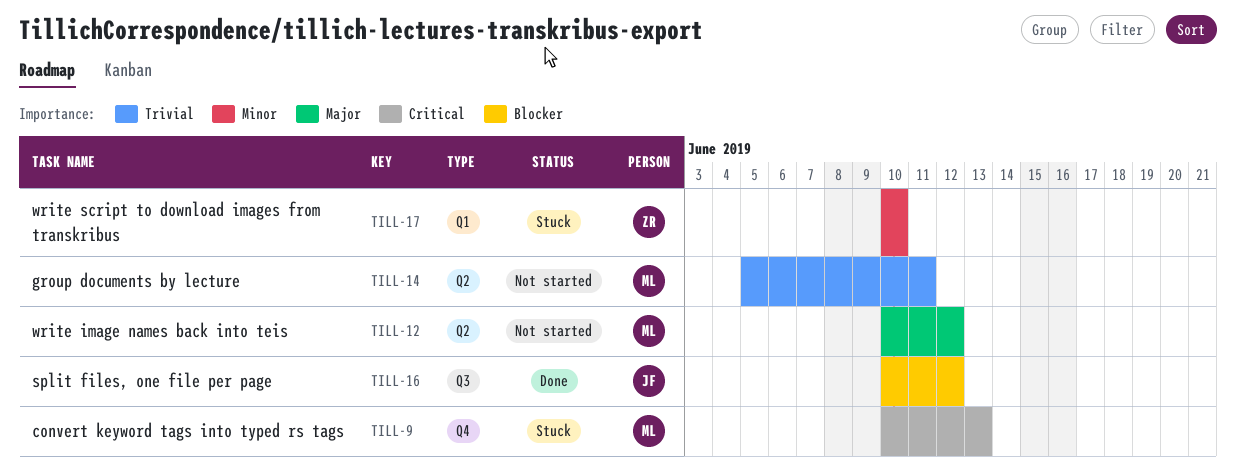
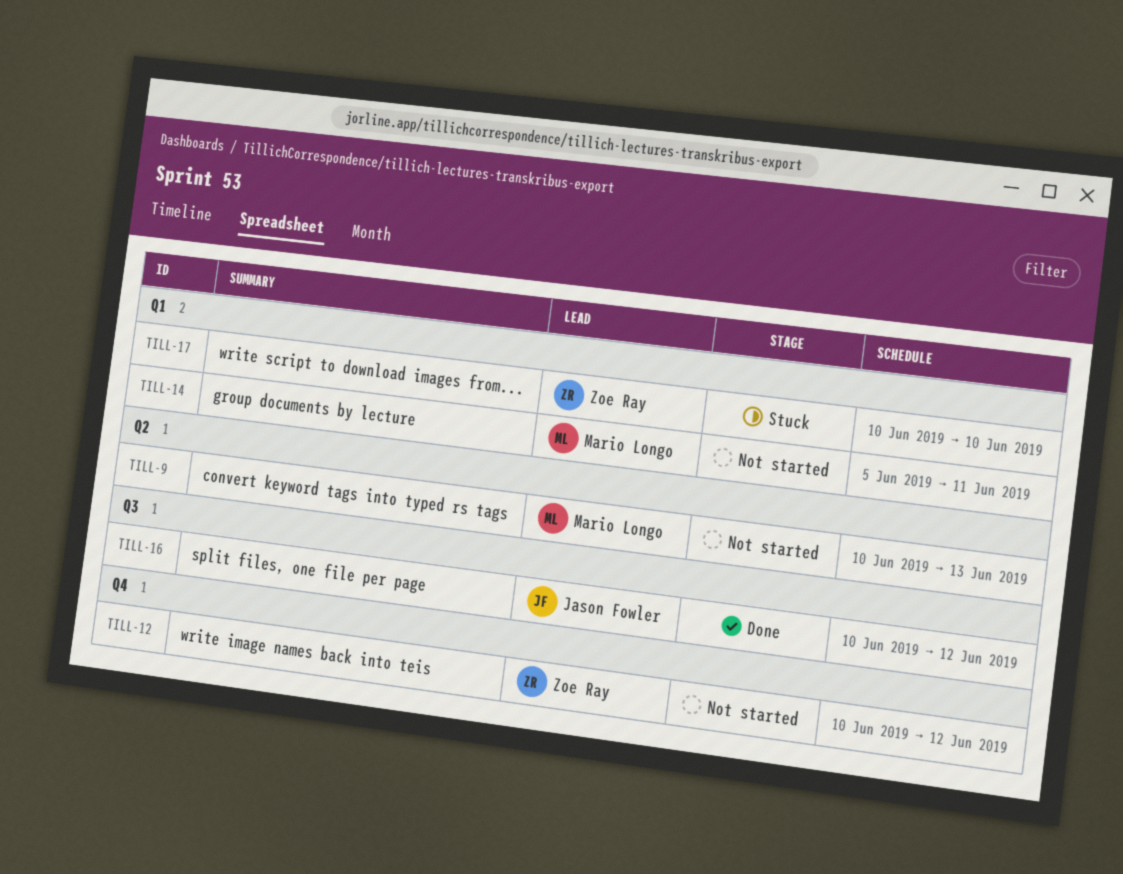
TILL-9, status: Stuck -> Not started
TILL-9, label: Q4 -> Q2
TILL-12, owner: Mario Longo -> Zoe Ray
TILL-12, label: Q2 -> Q4
TILL-14, label: Q2 -> Q1

